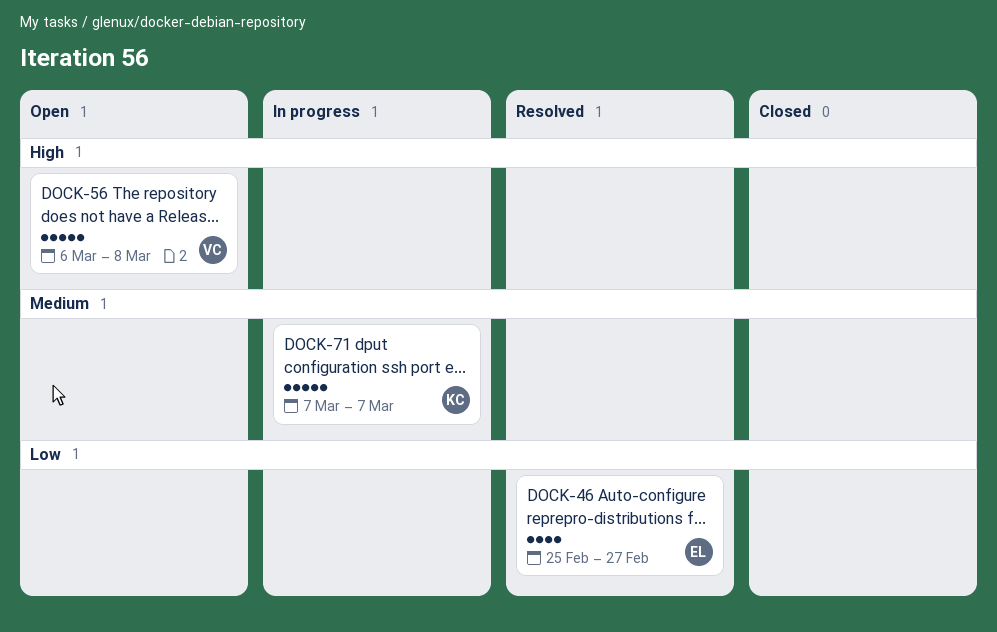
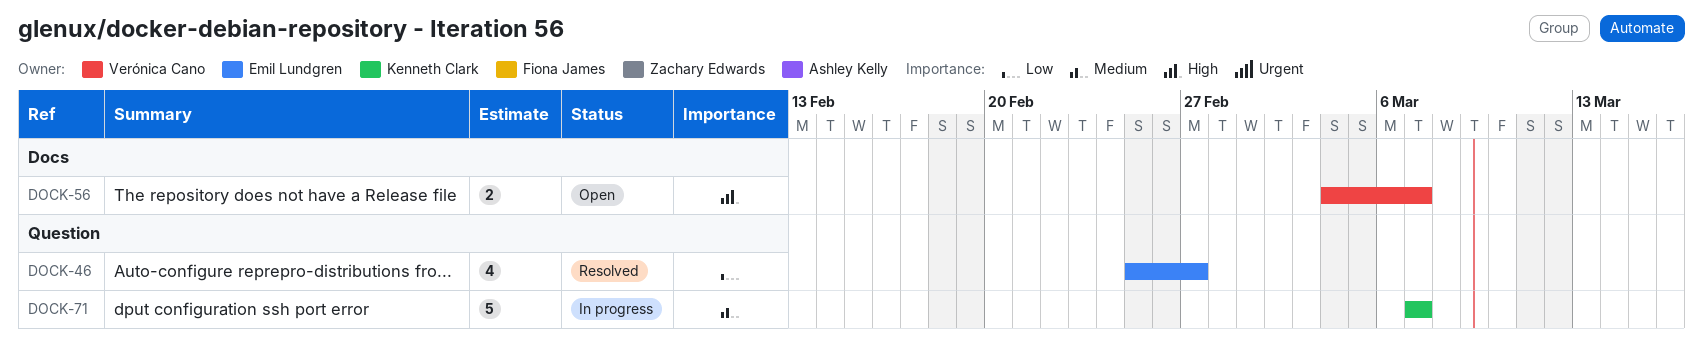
DOCK-56, estimate: 5 -> 2
DOCK-56, start: Mar 6 -> Mar 4
DOCK-56, due: Mar 8 -> Mar 7

